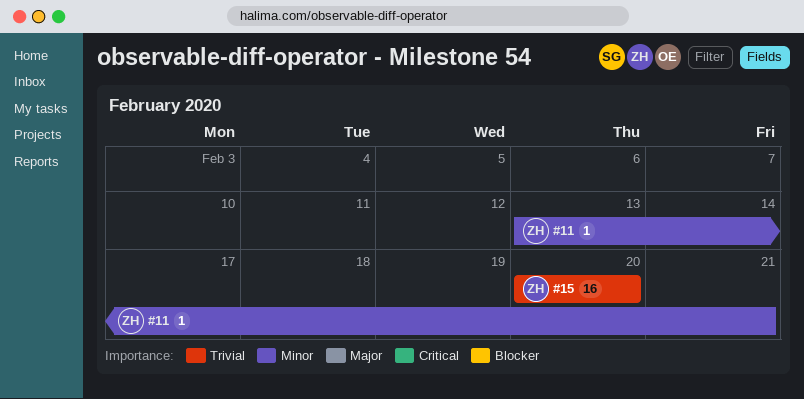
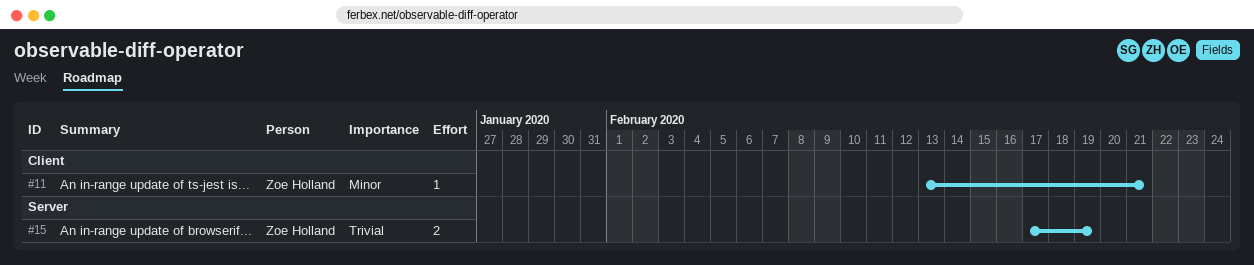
#15, estimate: 16 -> 2
#15, start: Feb 20 -> Feb 17
#15, due: Feb 20 -> Feb 19

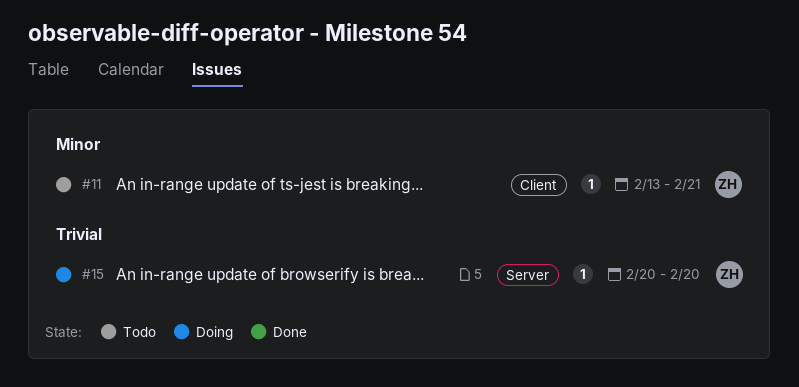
#15, estimate: 2 -> 1
#15, start: Feb 17 -> Feb 20
#15, due: Feb 19 -> Feb 20

